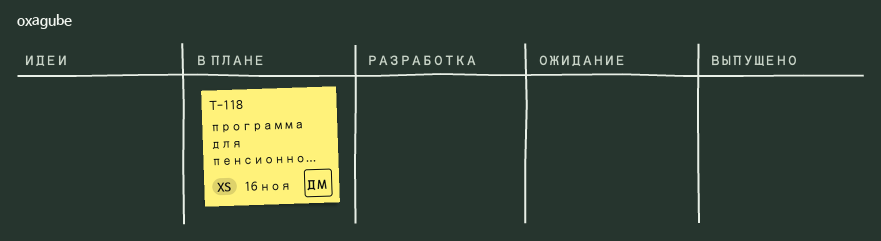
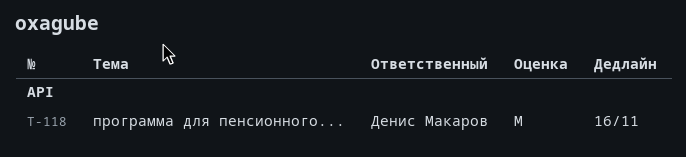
T-118, estimate: XS -> M

